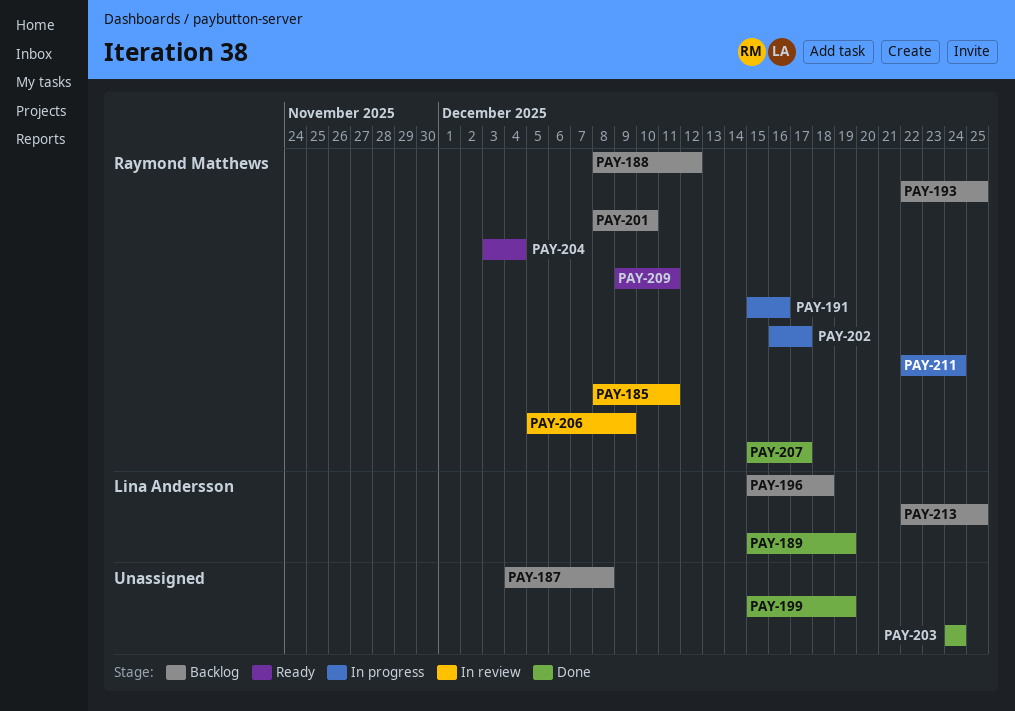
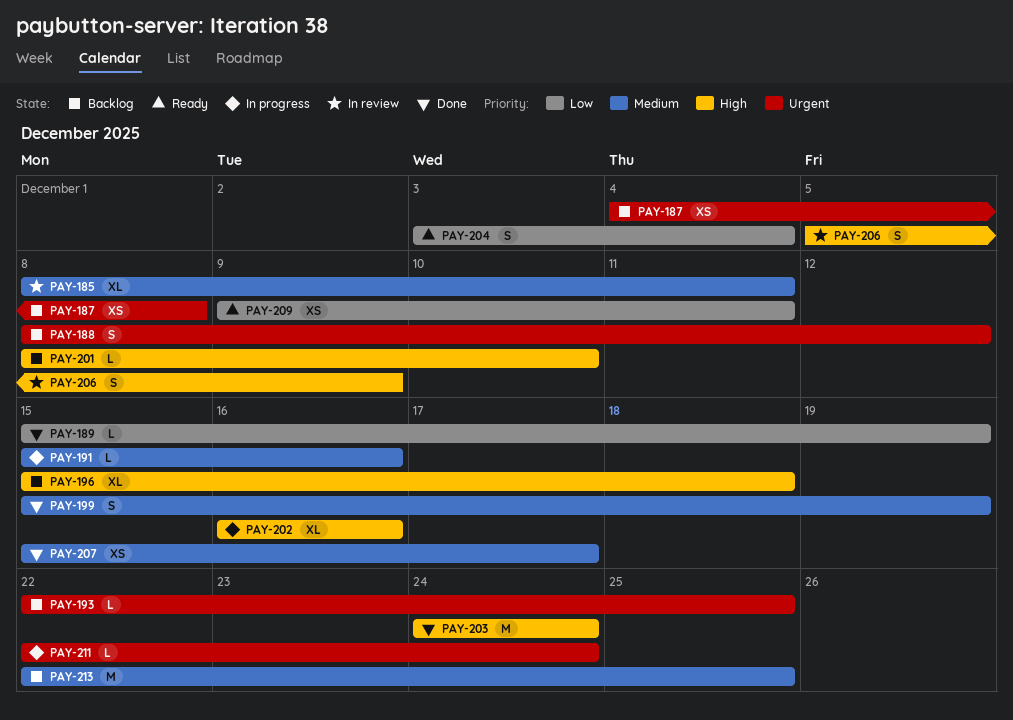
PAY-202, due: Dec 17 -> Dec 16

